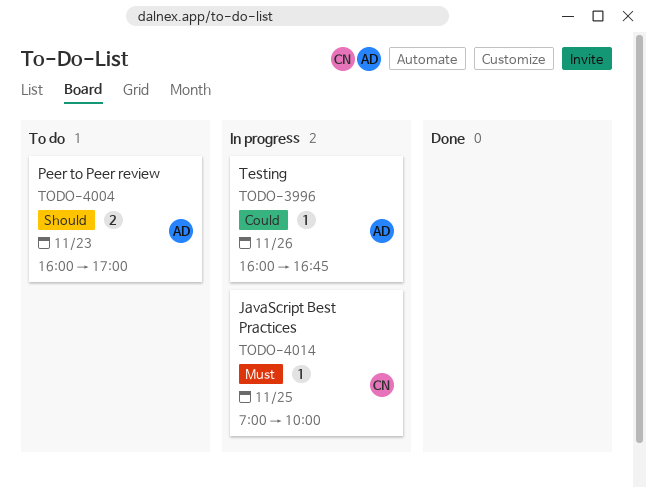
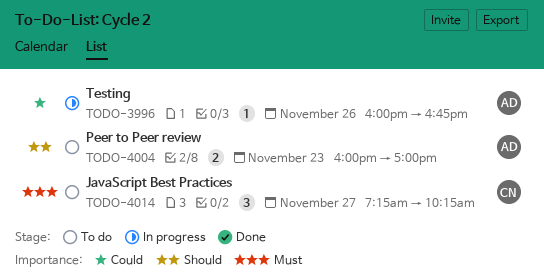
TODO-4014, status: In progress -> To do
TODO-4014, estimate: 1 -> 3
TODO-4014, day: Nov 25 -> Nov 27
TODO-4014, begins: 07:00 -> 07:15
TODO-4014, ends: 10:00 -> 10:15

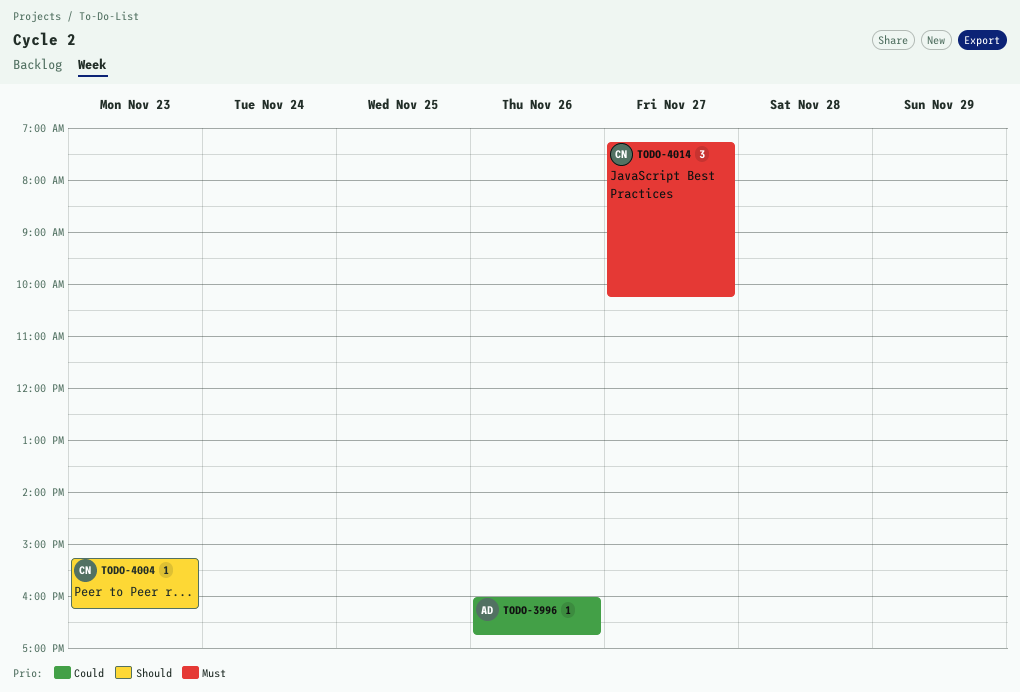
TODO-4004, owner: AD -> CN
TODO-4004, estimate: 2 -> 1
TODO-4004, begins: 16:00 -> 15:15
TODO-4004, ends: 17:00 -> 16:15

